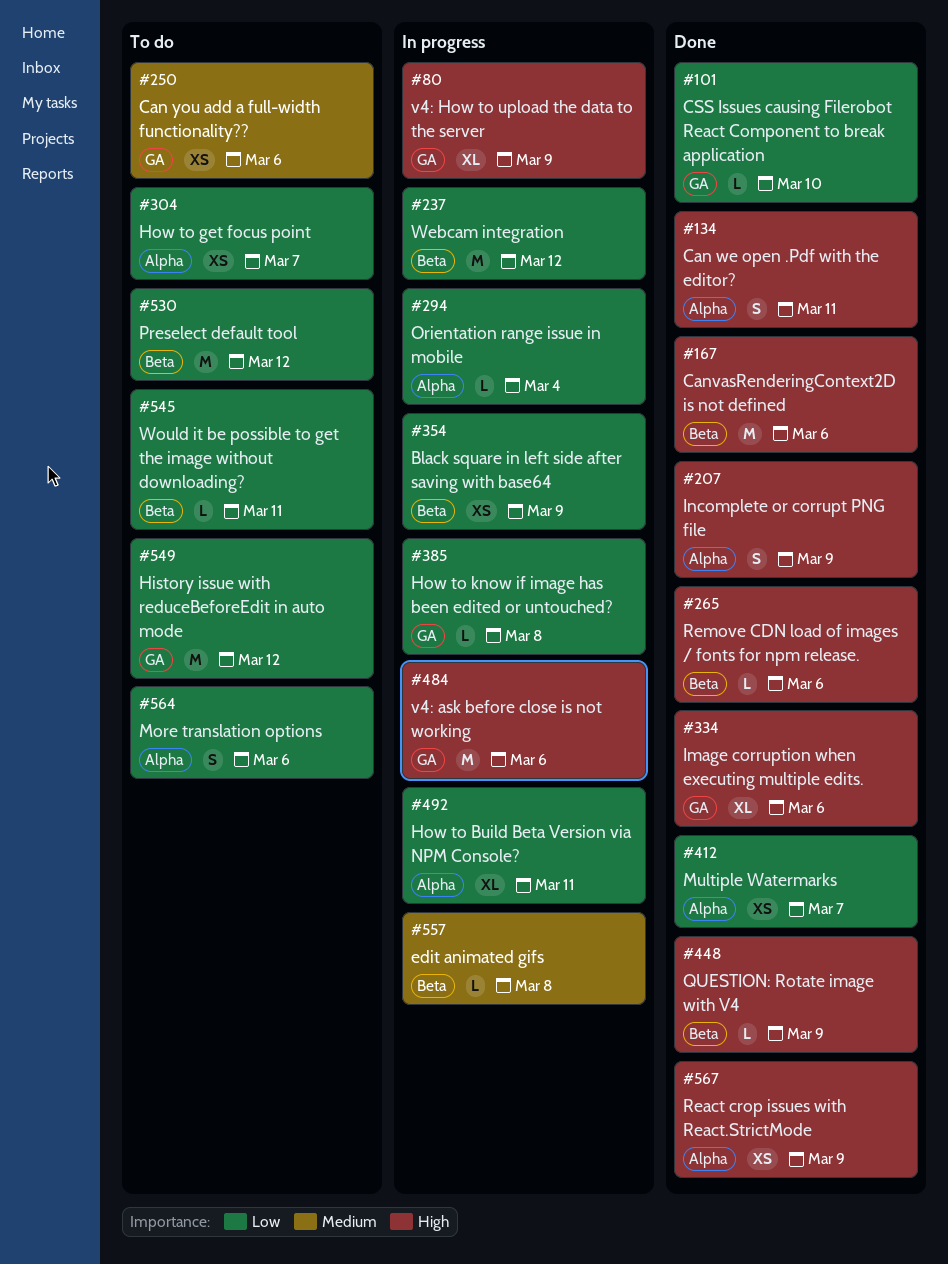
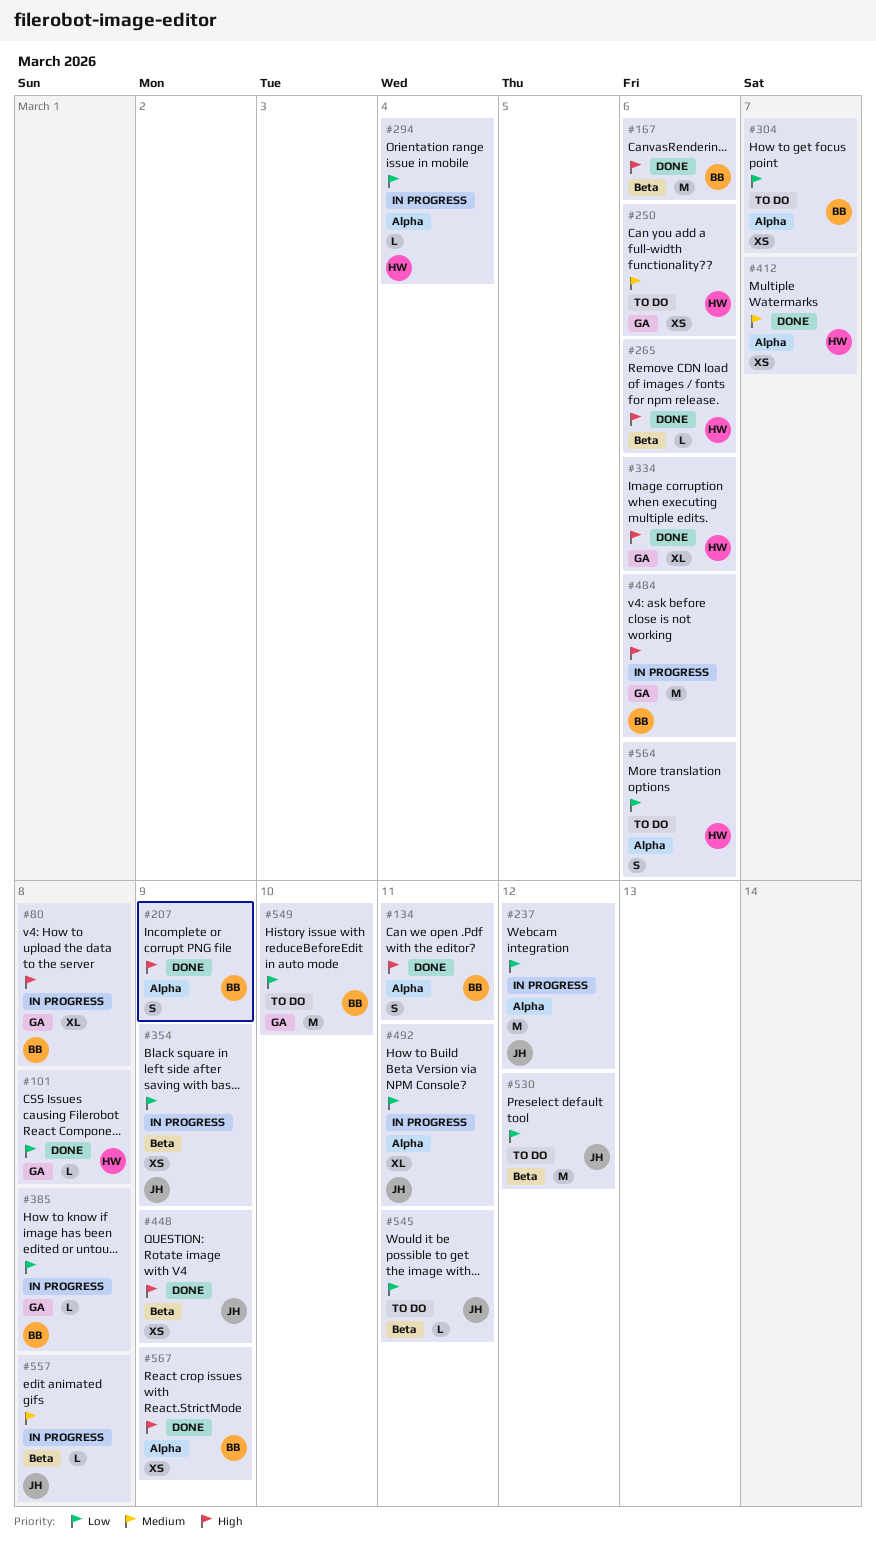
#80, due: Mar 9 -> Mar 8
#101, due: Mar 10 -> Mar 8
#237, label: Beta -> Alpha
#412, priority: Low -> Medium
#448, estimate: L -> XS
#549, due: Mar 12 -> Mar 10

